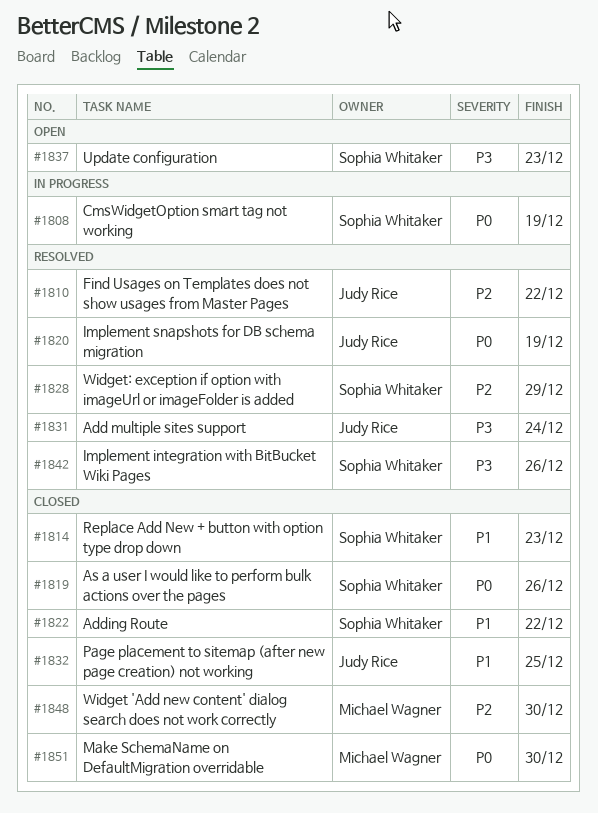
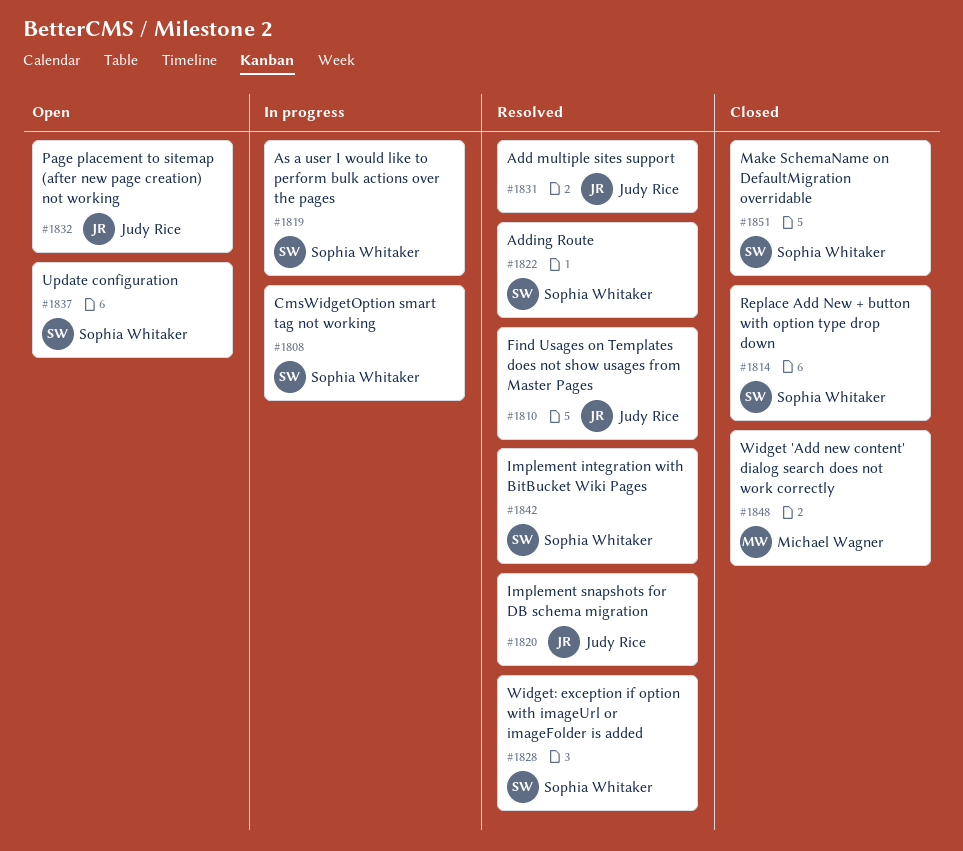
#1819, status: Closed -> In progress
#1822, status: Closed -> Resolved
#1832, status: Closed -> Open
#1851, owner: Michael Wagner -> Sophia Whitaker

